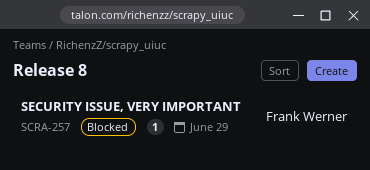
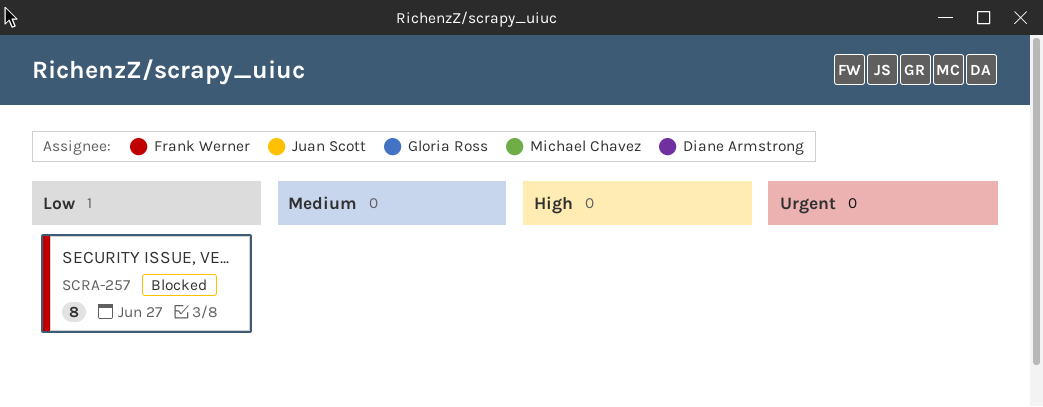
SCRA-257, estimate: 1 -> 8
SCRA-257, due: Jun 29 -> Jun 27

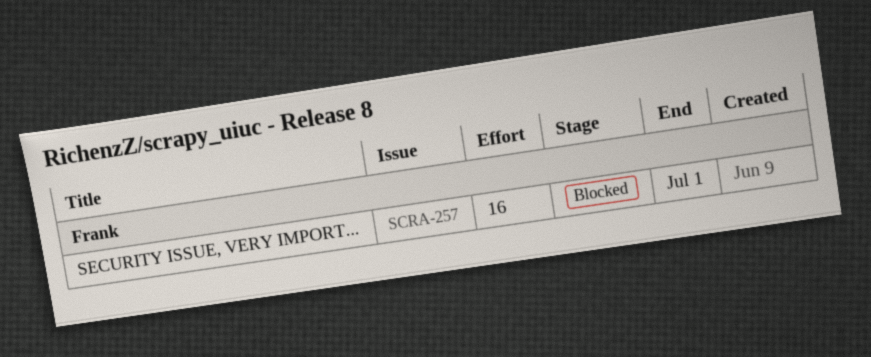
SCRA-257, estimate: 8 -> 16
SCRA-257, due: Jun 27 -> Jul 1

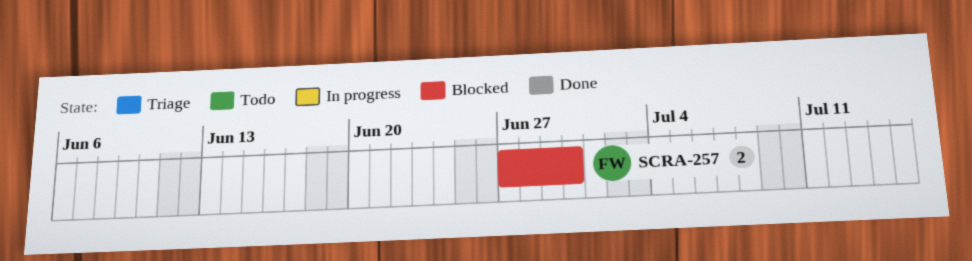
SCRA-257, estimate: 16 -> 2
SCRA-257, due: Jul 1 -> Jun 30

